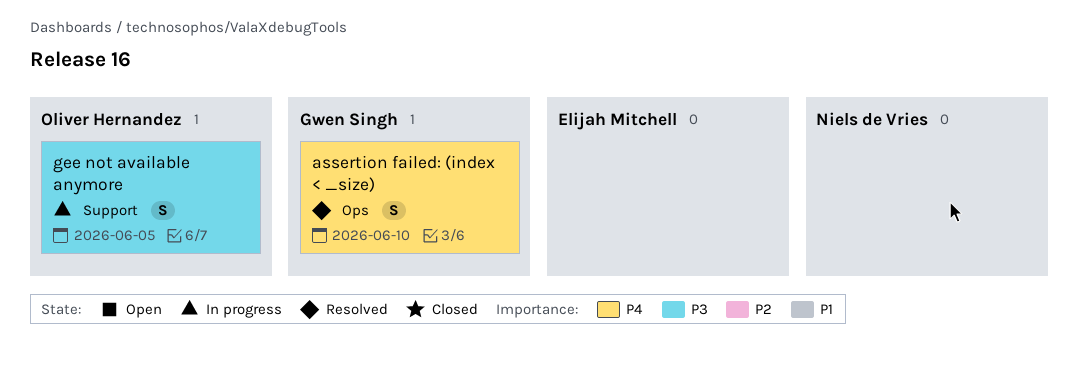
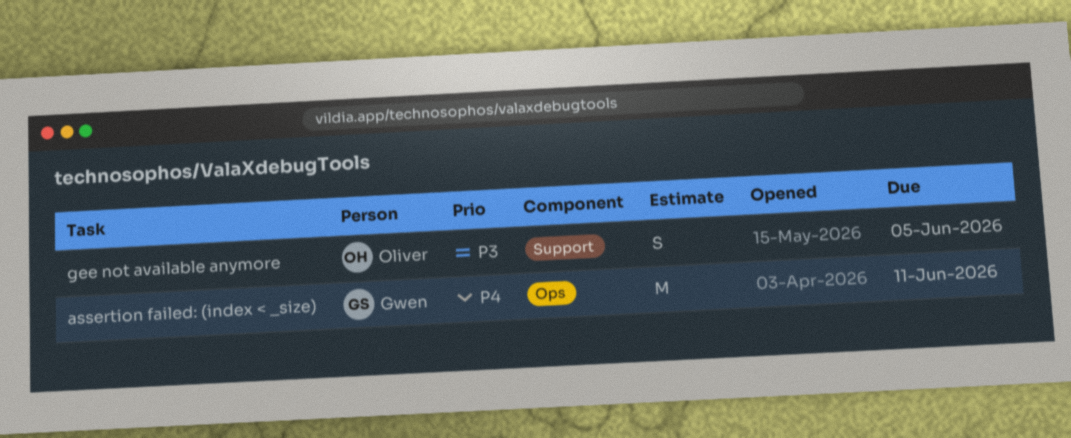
assertion failed: (index < _size), estimate: S -> M
assertion failed: (index < _size), due: Jun 10 -> Jun 11

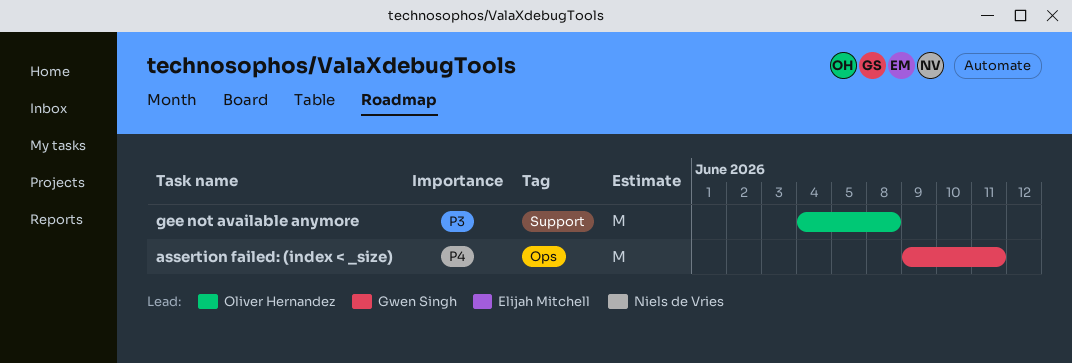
gee not available anymore, estimate: S -> M
gee not available anymore, due: Jun 5 -> Jun 8

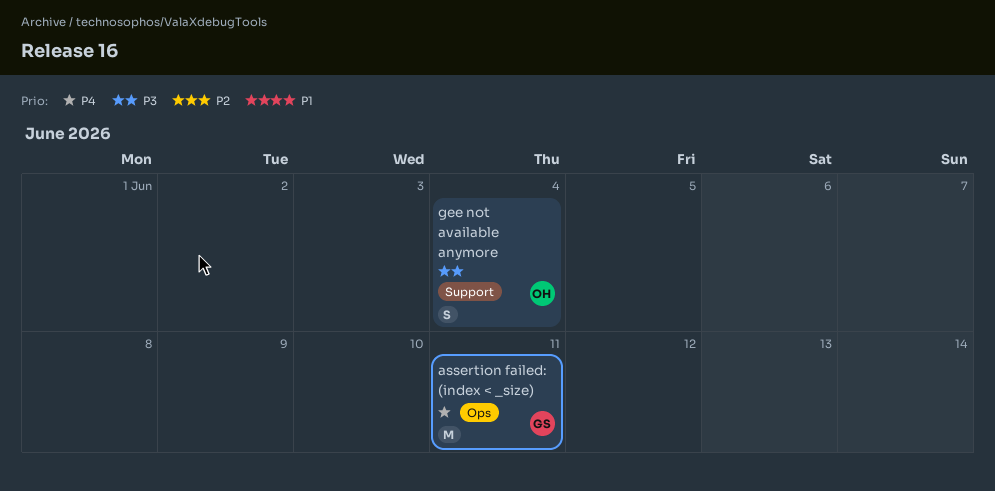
gee not available anymore, estimate: M -> S
gee not available anymore, due: Jun 8 -> Jun 4

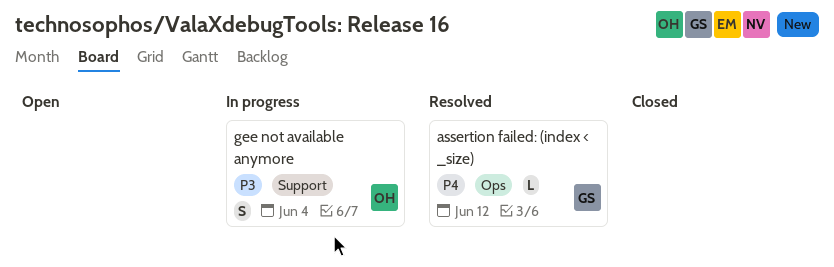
assertion failed: (index < _size), estimate: M -> L
assertion failed: (index < _size), due: Jun 11 -> Jun 12

